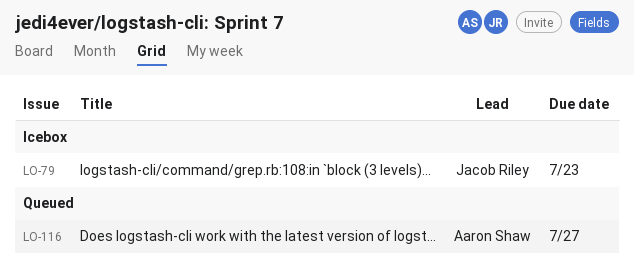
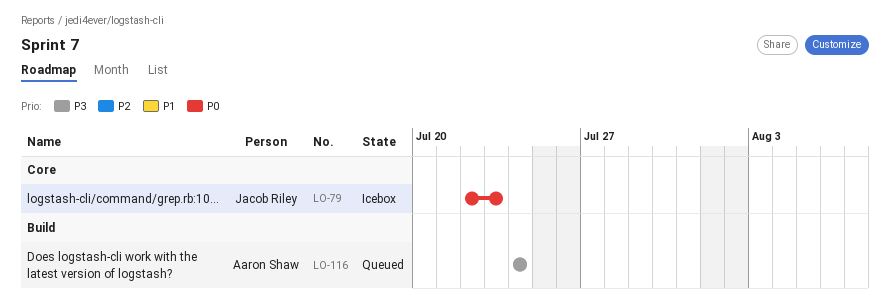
LO-116, due: Jul 27 -> Jul 24

